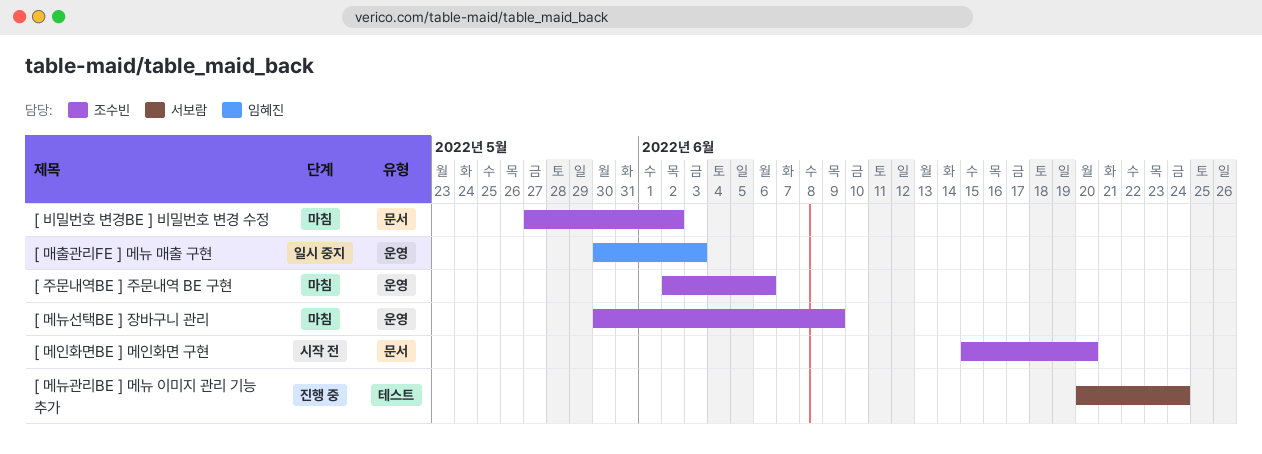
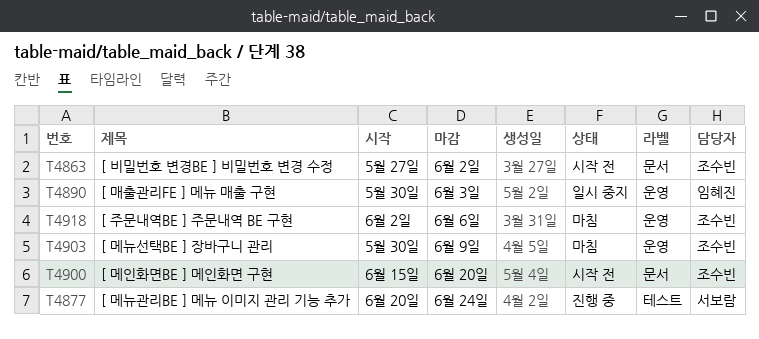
[ 비밀번호 변경BE ] 비밀번호 변경 수정, status: 마침 -> 시작 전

